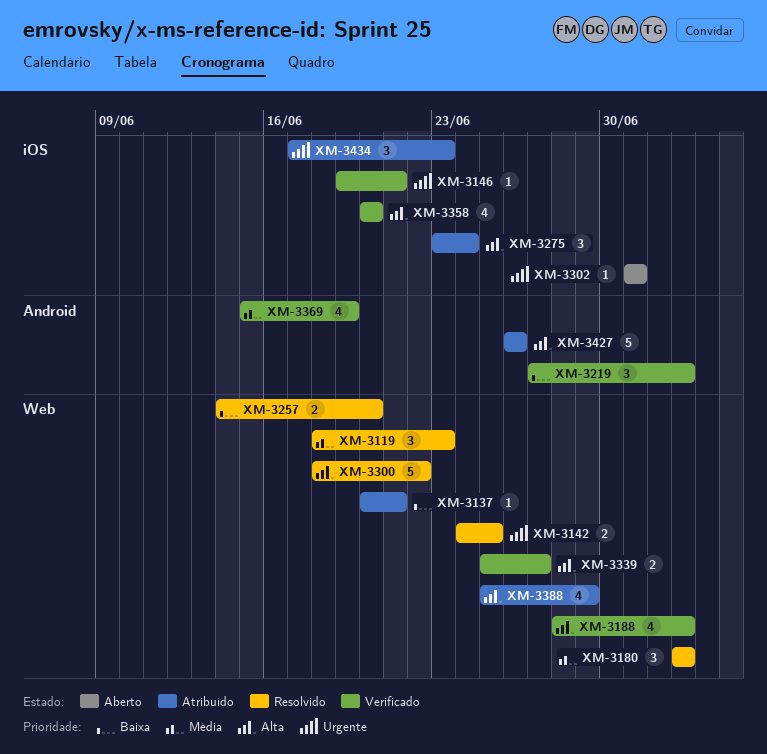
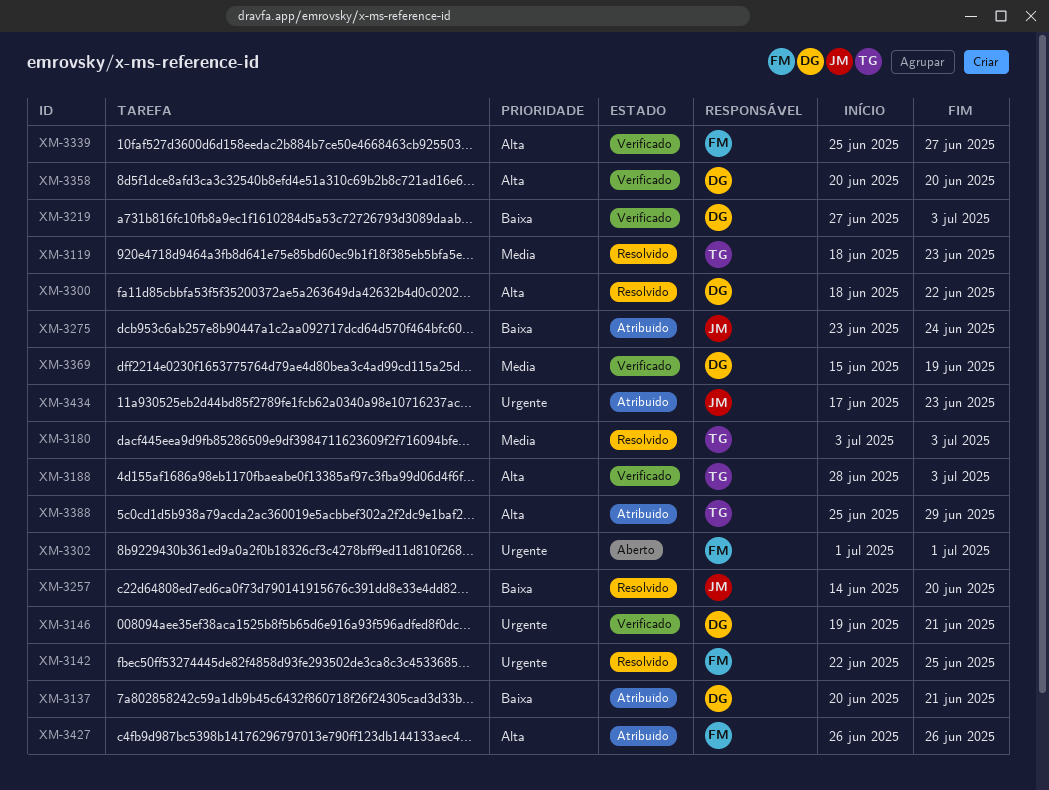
XM-3142, start: Jun 24 -> Jun 22
XM-3275, priority: Alta -> Baixa

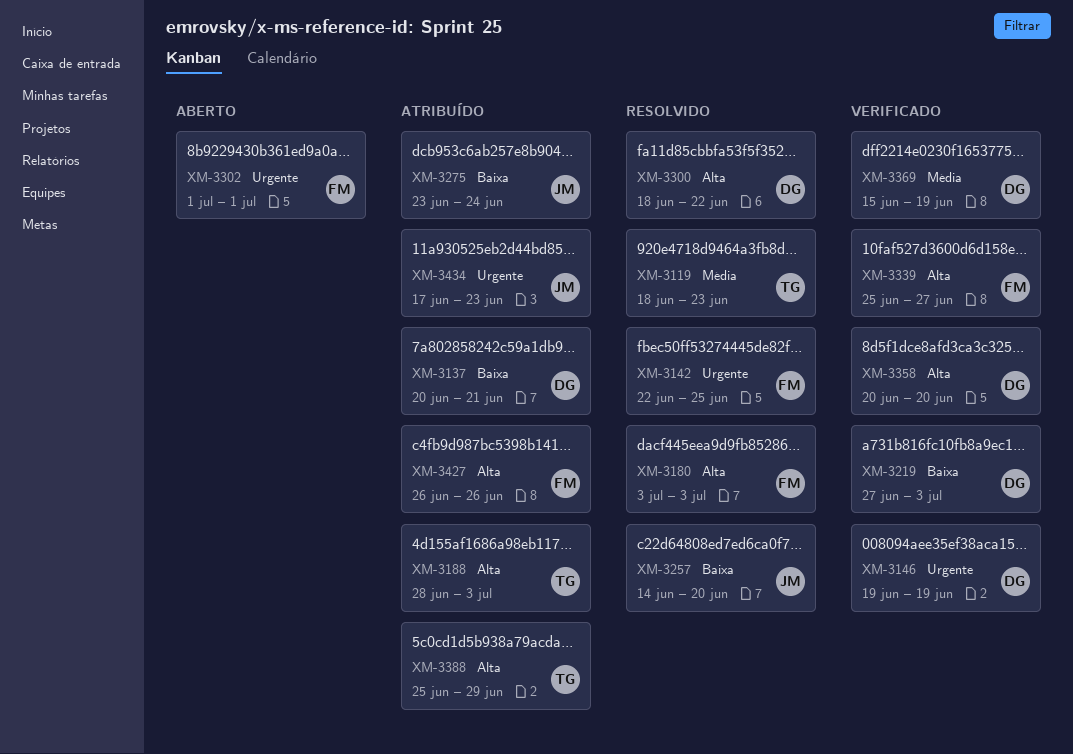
XM-3146, due: Jun 21 -> Jun 19
XM-3180, owner: TG -> FM
XM-3180, priority: Média -> Alta
XM-3188, status: Verificado -> Atribuído

